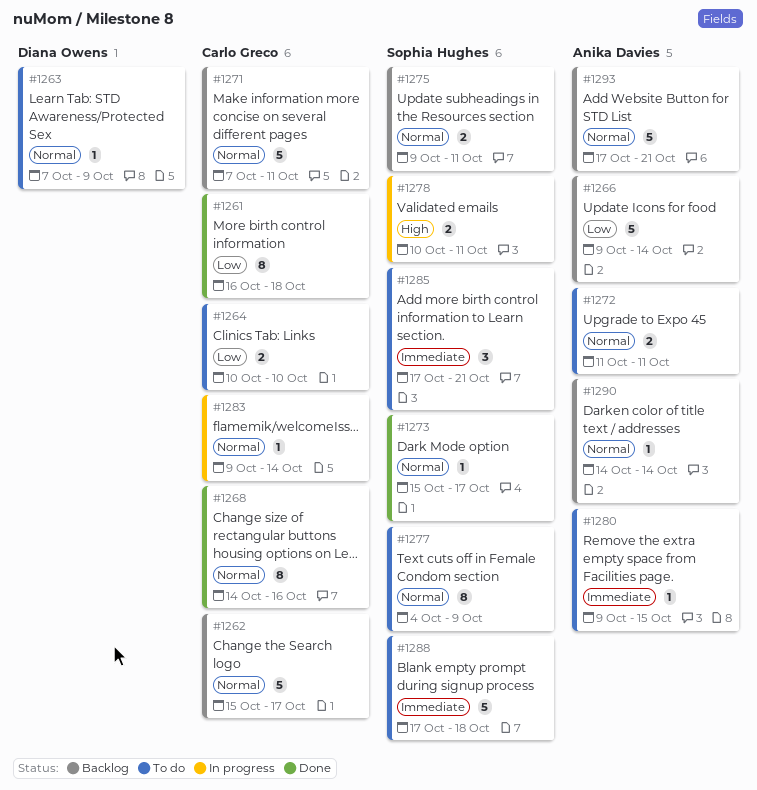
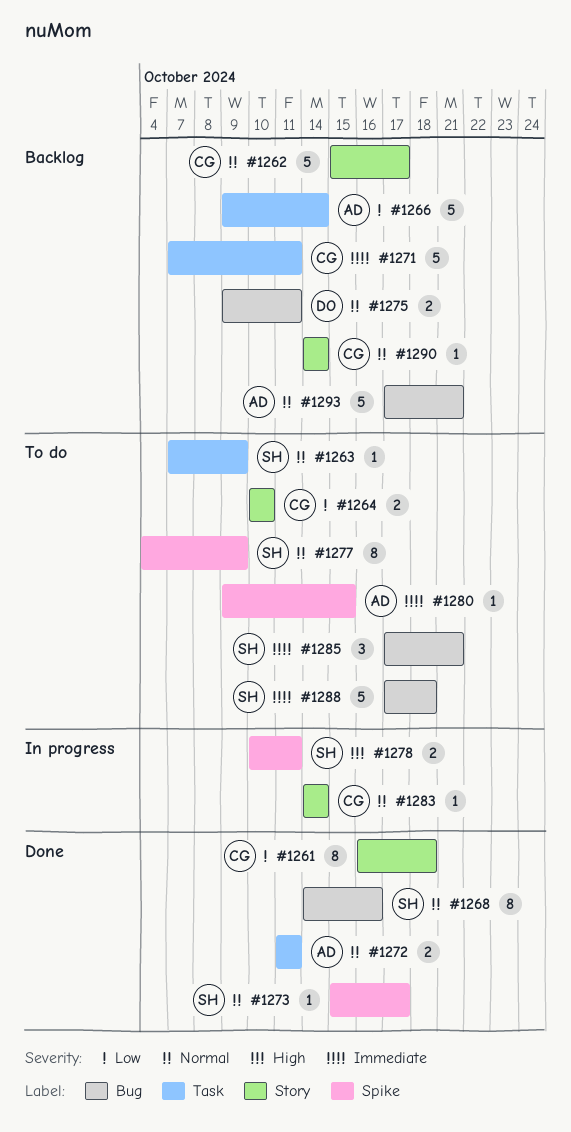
#1263, owner: Diana Owens -> Sophia Hughes
#1268, owner: Carlo Greco -> Sophia Hughes
#1271, priority: Normal -> Immediate
#1272, status: To do -> Done
#1275, owner: Sophia Hughes -> Diana Owens
#1283, start: Oct 9 -> Oct 14
#1290, owner: Anika Davies -> Carlo Greco

